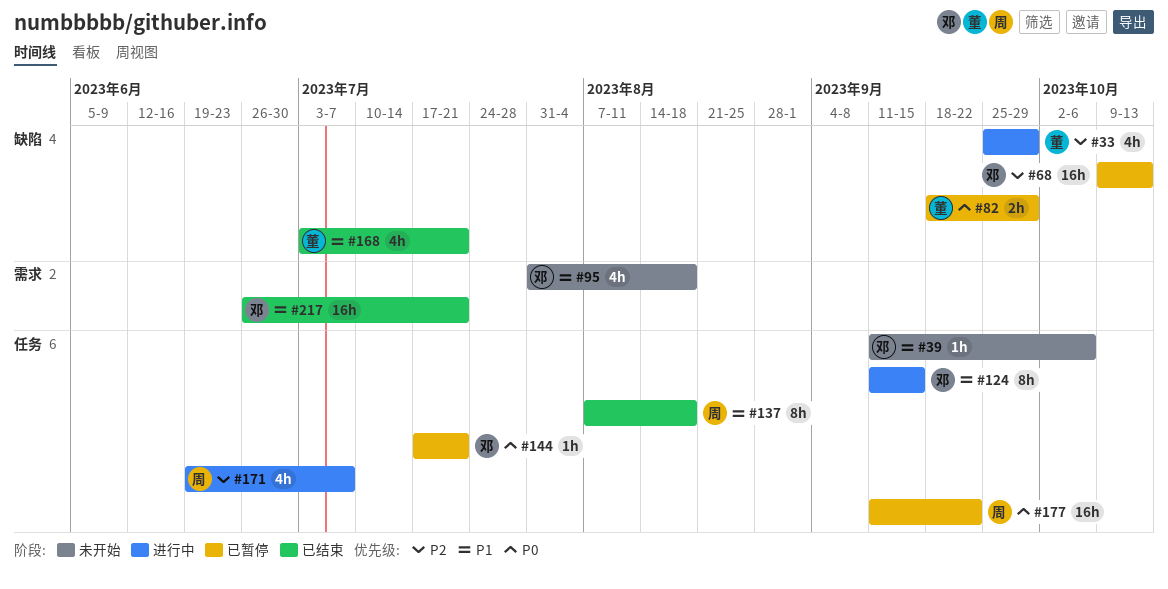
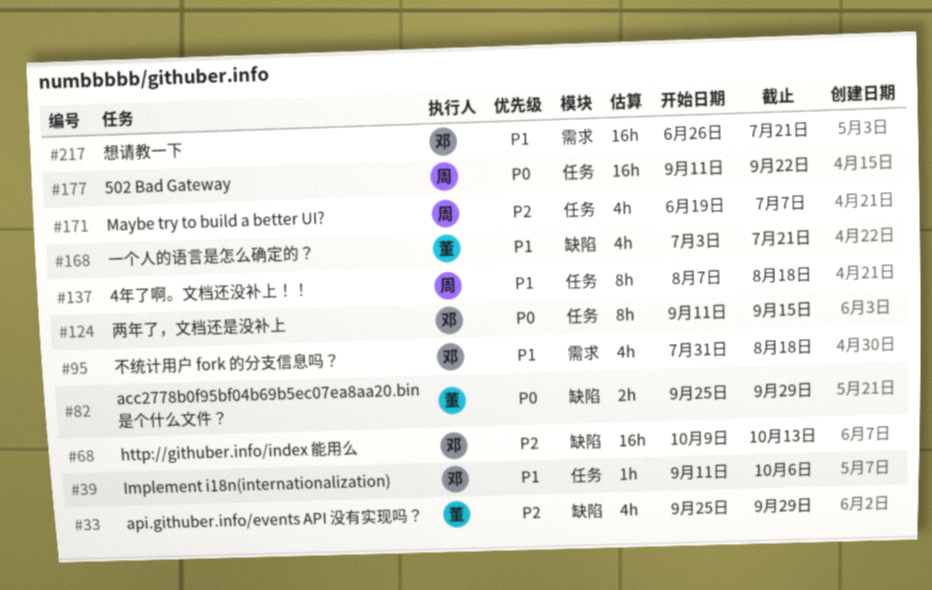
#82, start: Sep 18 -> Sep 25
#124, priority: P1 -> P0
#144: present -> none

